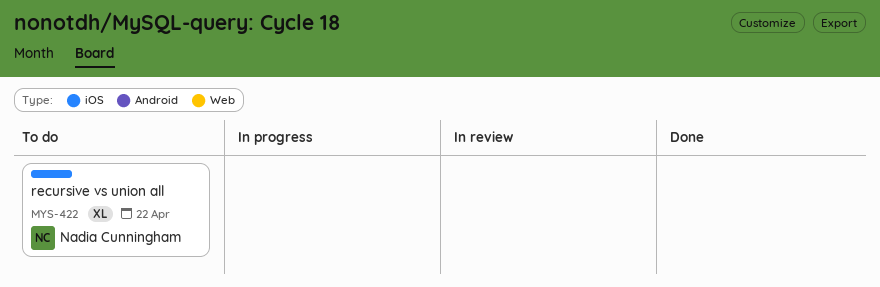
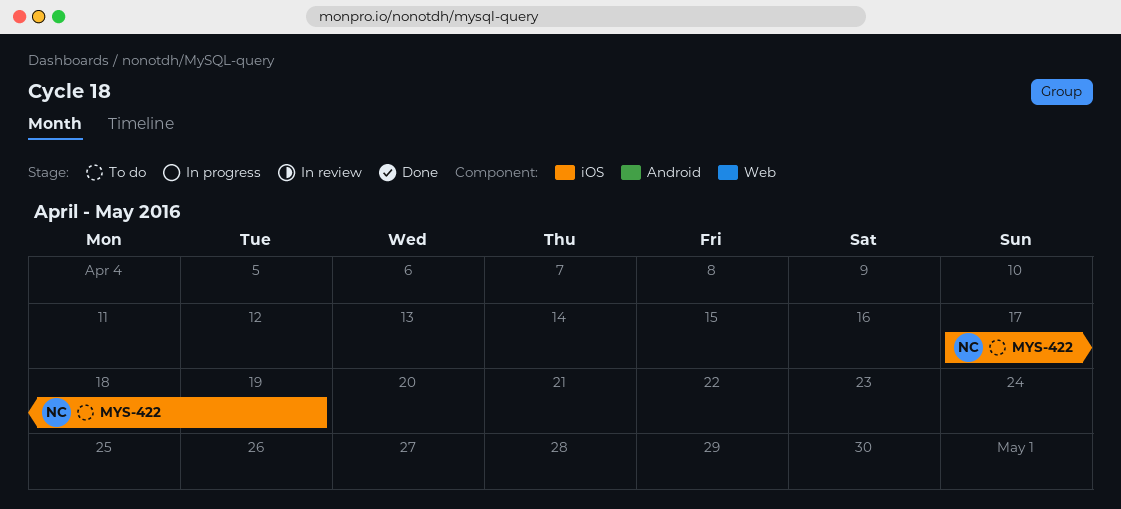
MYS-422, due: Apr 22 -> Apr 19

